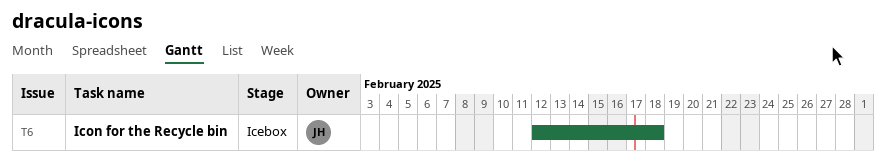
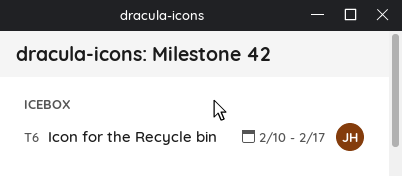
T6, start: Feb 12 -> Feb 10
T6, due: Feb 18 -> Feb 17

